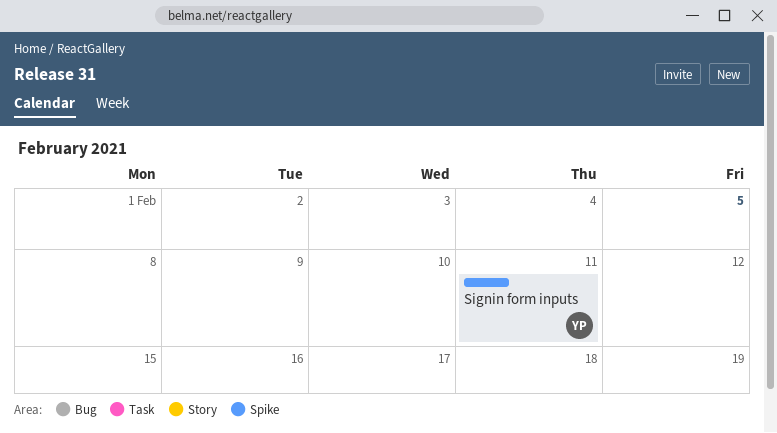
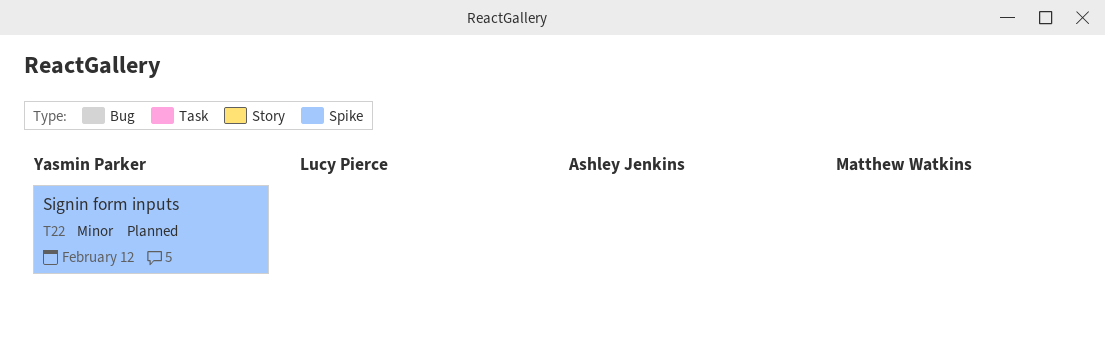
Signin form inputs, due: Feb 11 -> Feb 12

